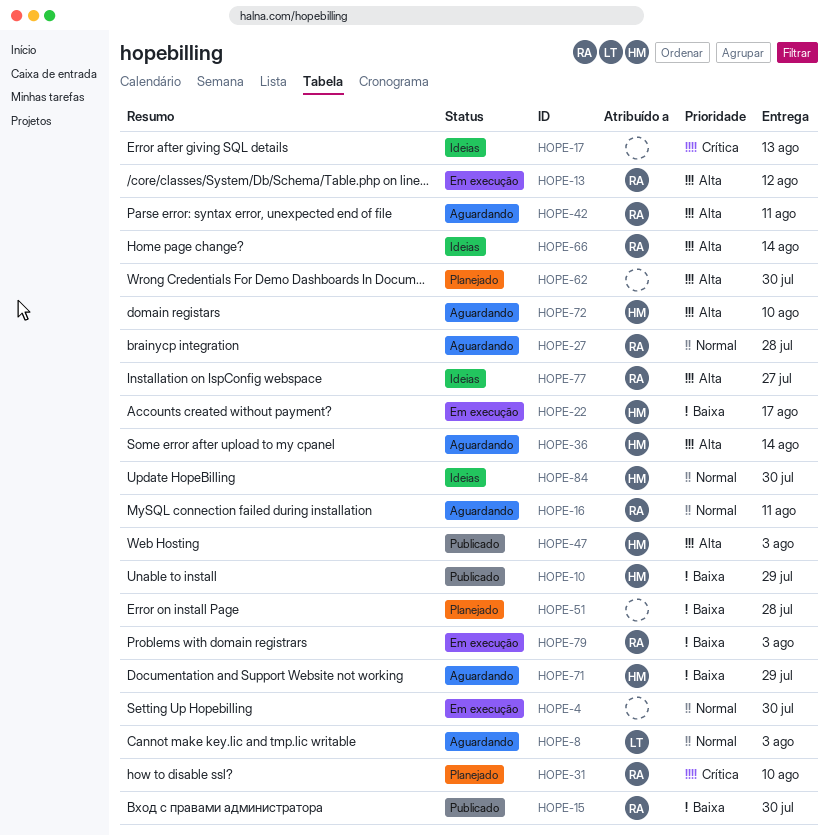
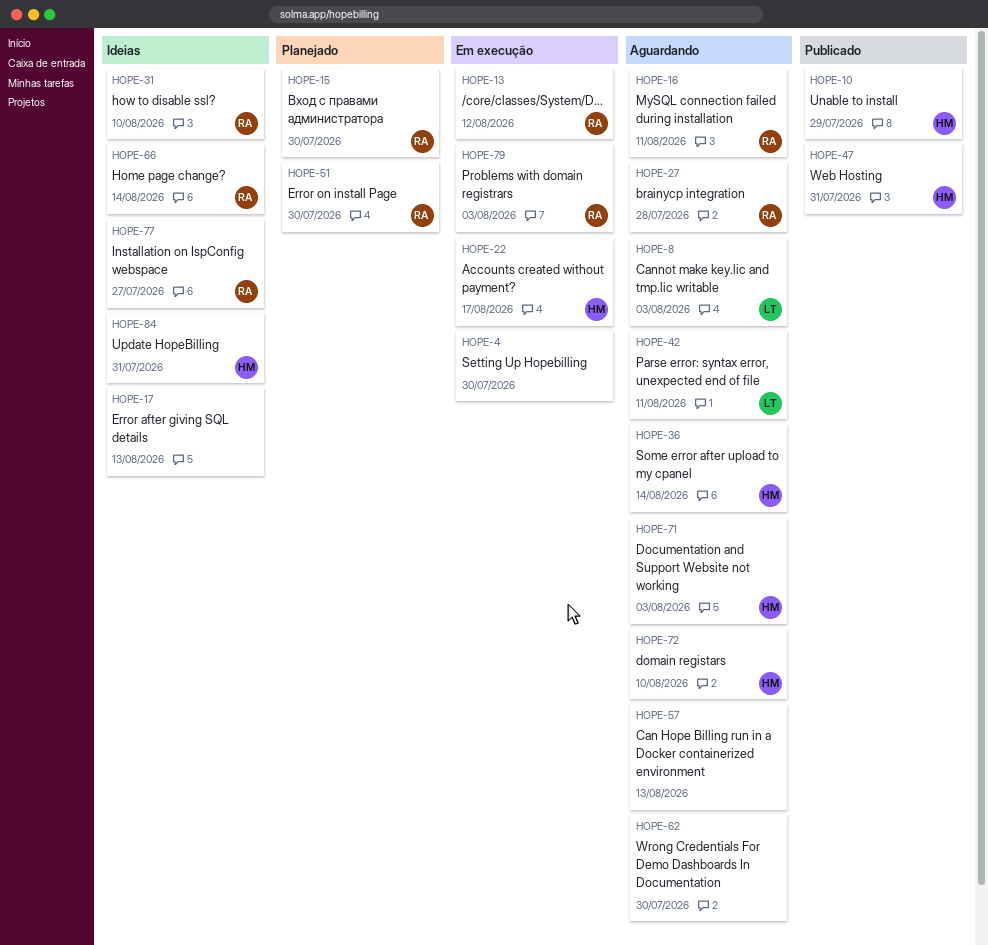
HOPE-15, status: Publicado -> Planejado
HOPE-31, status: Planejado -> Ideias
HOPE-42, owner: RA -> LT
HOPE-47, due: Aug 3 -> Jul 31
HOPE-51, owner: none -> RA
HOPE-51, due: Jul 28 -> Jul 30
HOPE-57: none -> present
HOPE-62, status: Planejado -> Aguardando
HOPE-71, due: Jul 29 -> Aug 3
HOPE-84, due: Jul 30 -> Jul 31

